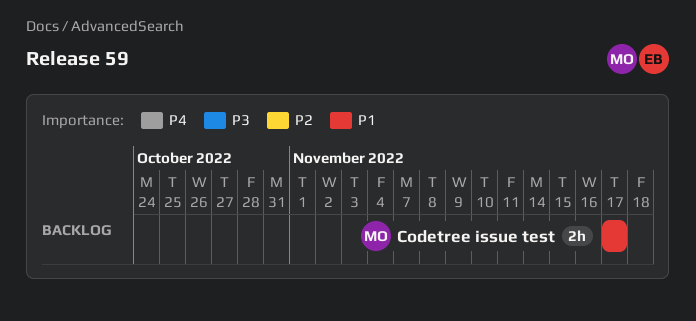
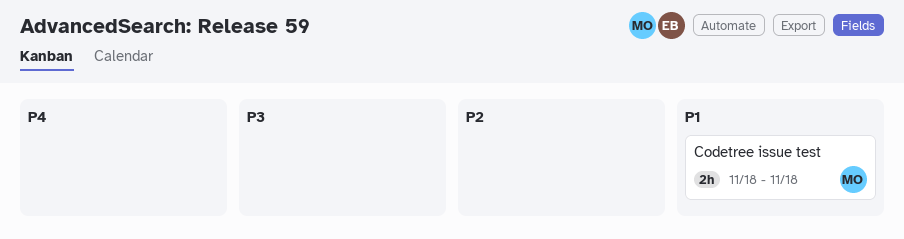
Codetree issue test, start: Nov 17 -> Nov 18
Codetree issue test, due: Nov 17 -> Nov 18

